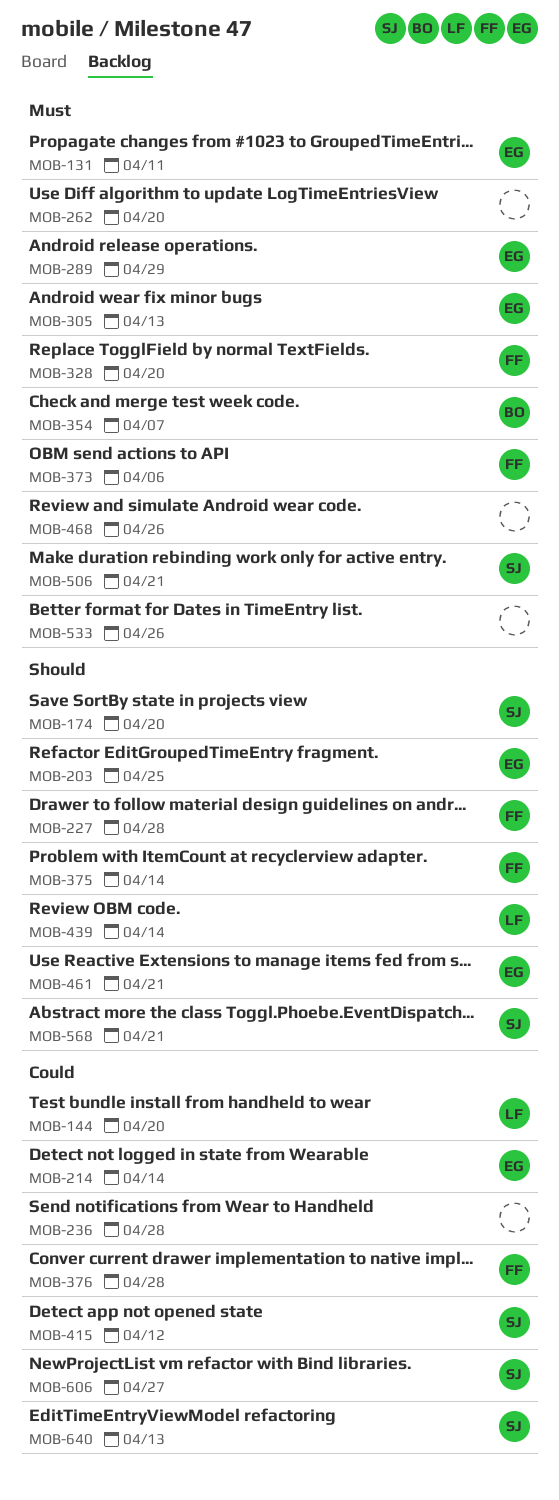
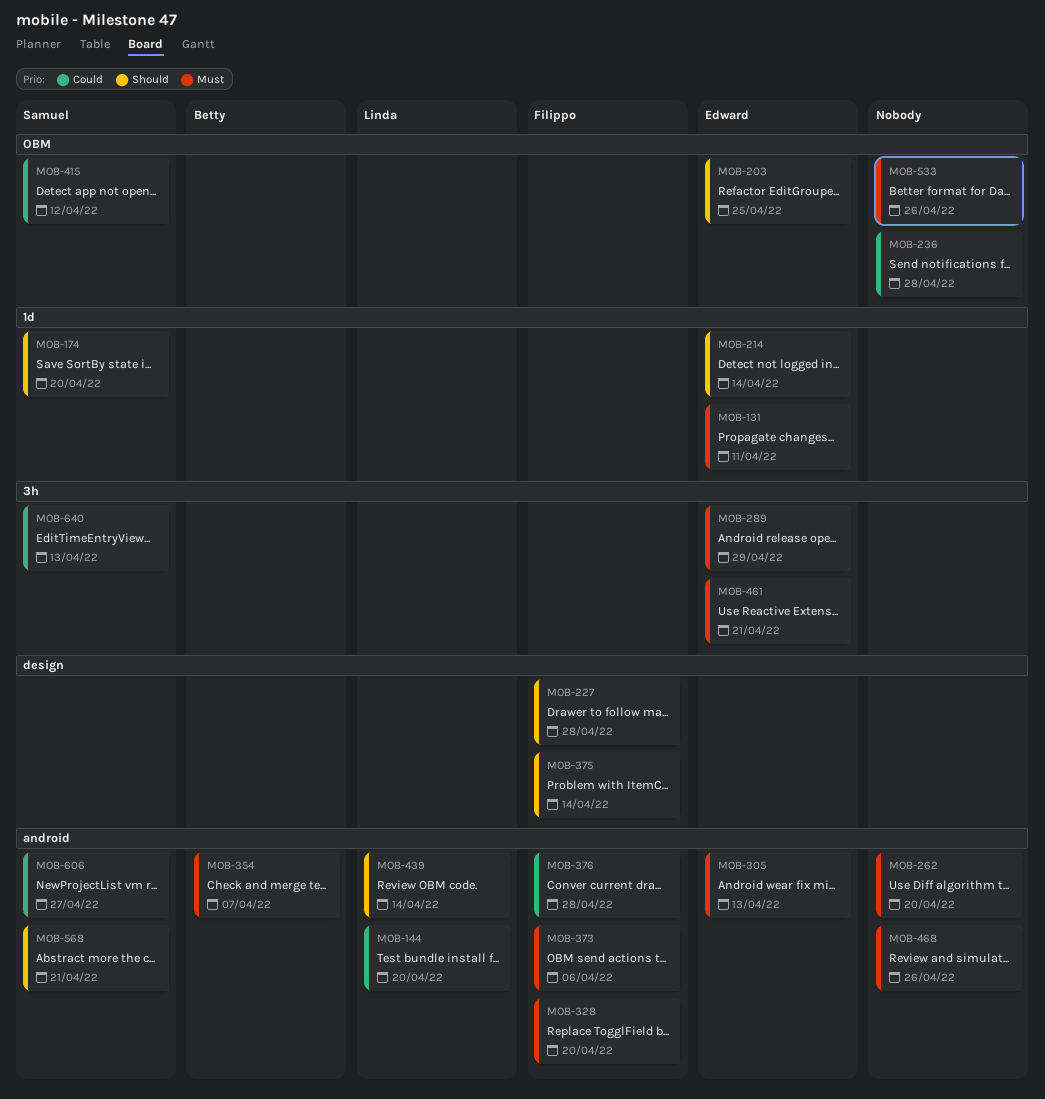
MOB-214, priority: Could -> Should
MOB-461, priority: Should -> Must
MOB-506: present -> none

